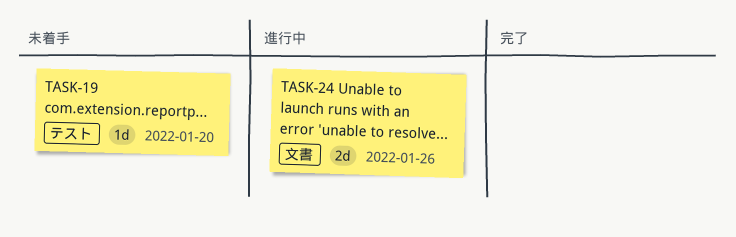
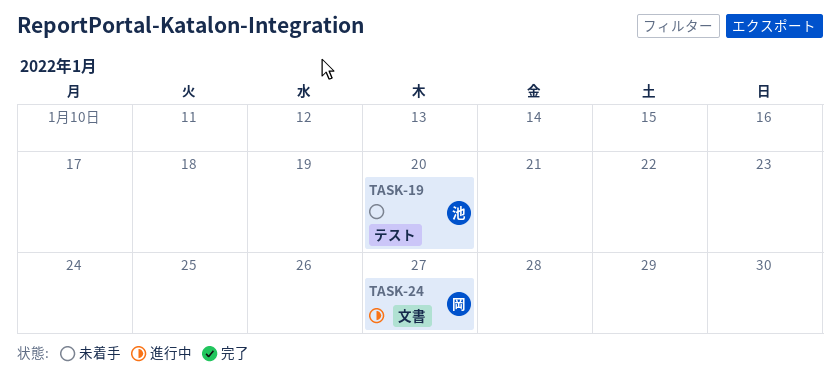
TASK-24, due: Jan 26 -> Jan 27

